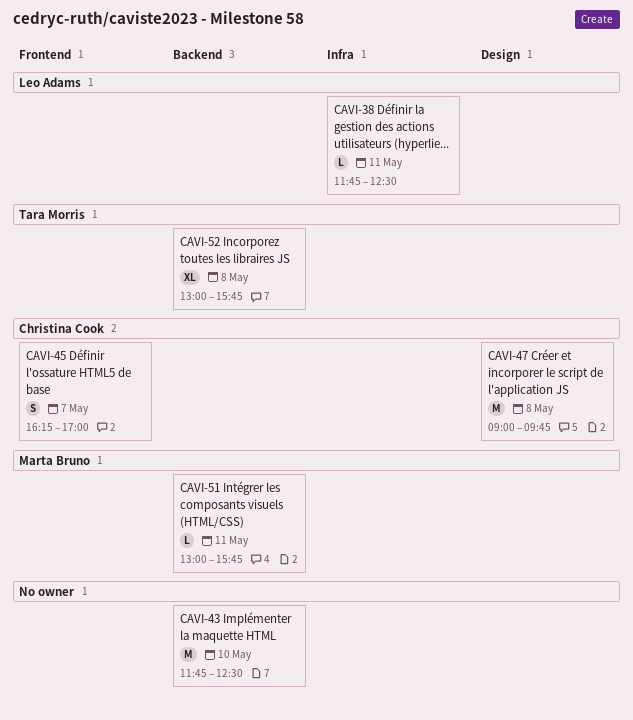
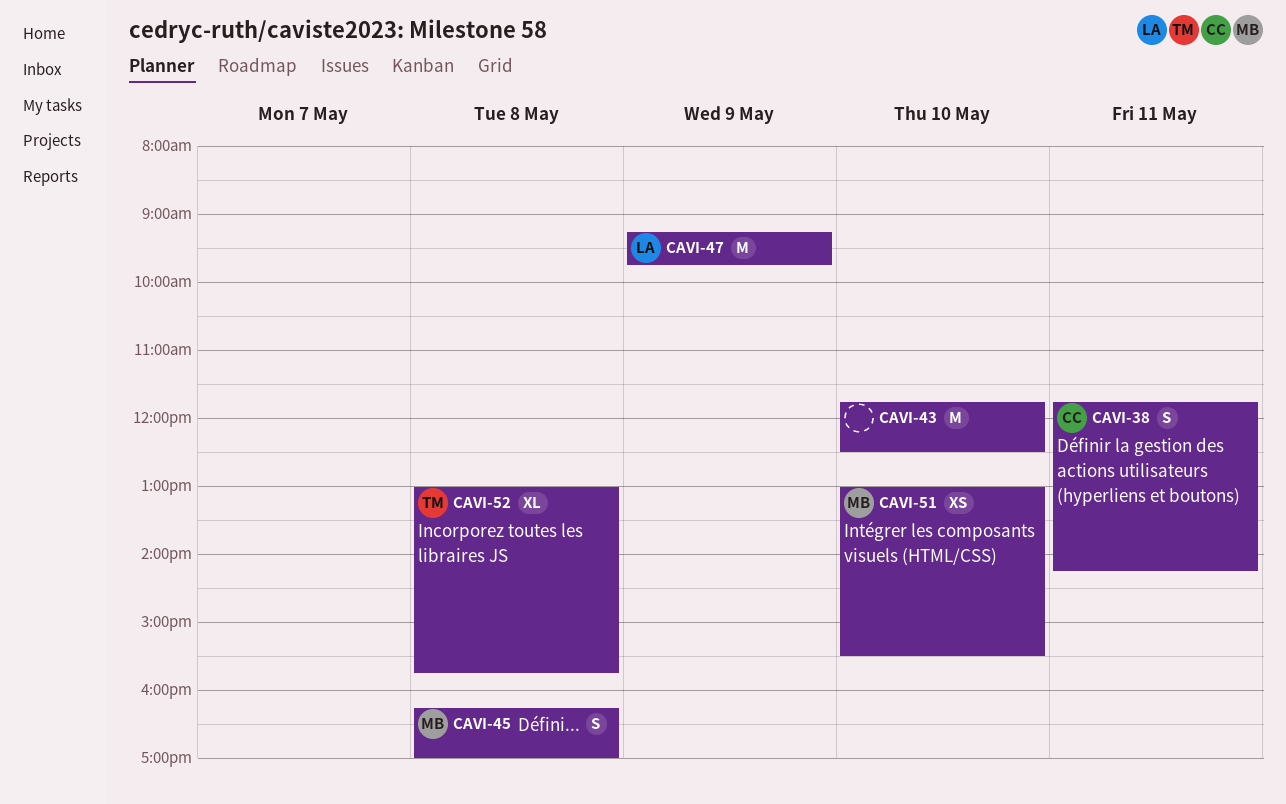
CAVI-38, owner: Leo Adams -> Christina Cook
CAVI-38, estimate: L -> S
CAVI-38, ends: 12:30 -> 14:15
CAVI-45, owner: Christina Cook -> Marta Bruno
CAVI-45, day: May 7 -> May 8
CAVI-47, owner: Christina Cook -> Leo Adams
CAVI-47, day: May 8 -> May 9
CAVI-47, begins: 09:00 -> 09:15
CAVI-51, estimate: L -> XS
CAVI-51, day: May 11 -> May 10
CAVI-51, ends: 15:45 -> 15:30

